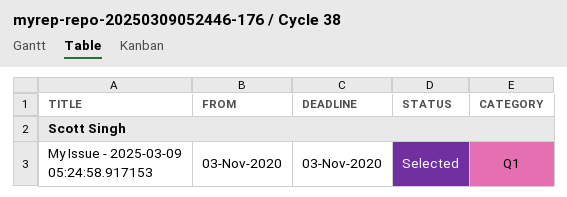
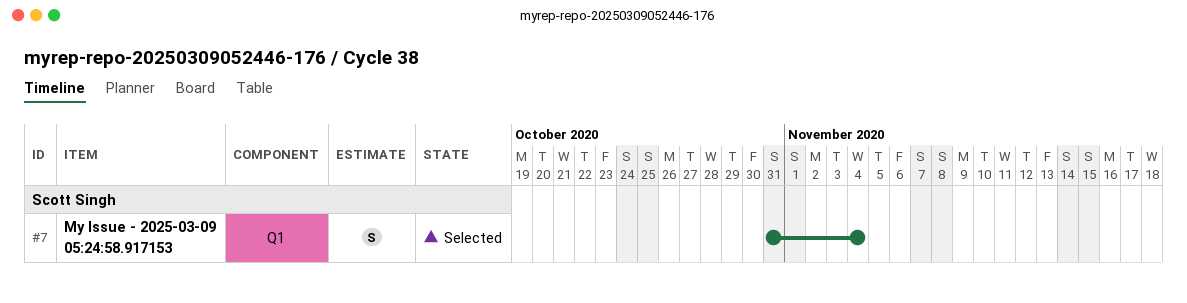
My Issue - 2025-03-09 05:24:58.917153, start: Nov 3 -> Oct 31
My Issue - 2025-03-09 05:24:58.917153, due: Nov 3 -> Nov 4

